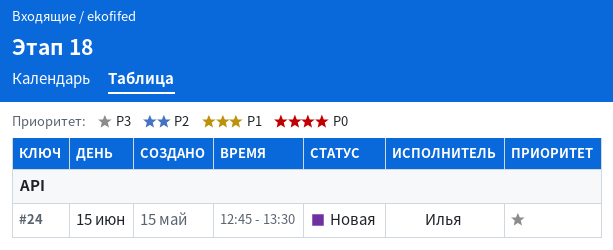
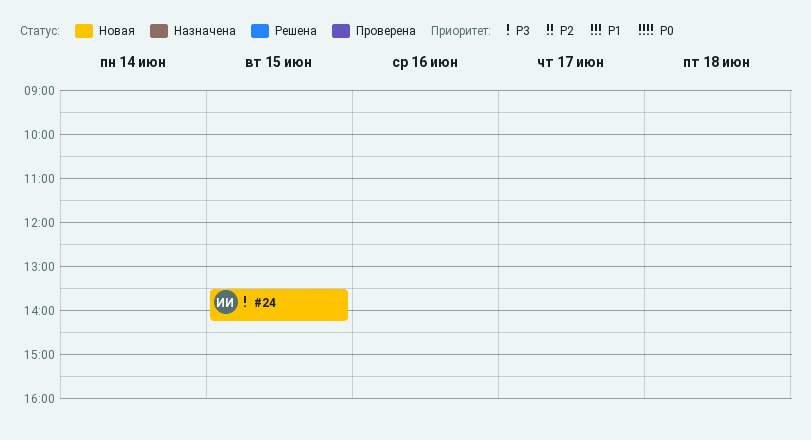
#24, begins: 12:45 -> 13:30
#24, ends: 13:30 -> 14:15

